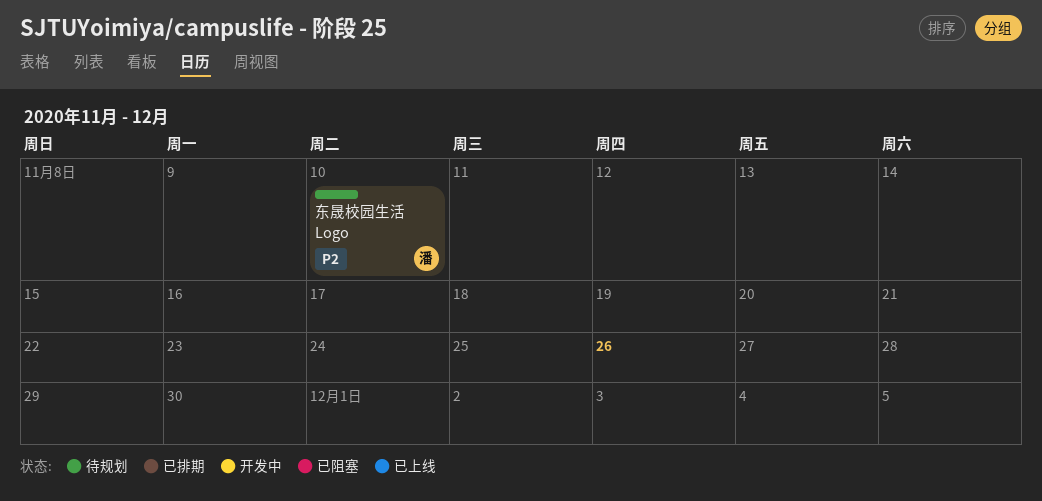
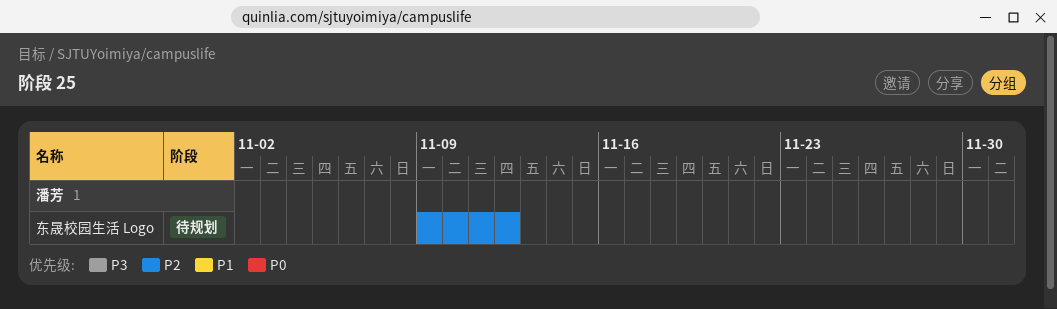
东晟校园生活 Logo, due: Nov 10 -> Nov 12

